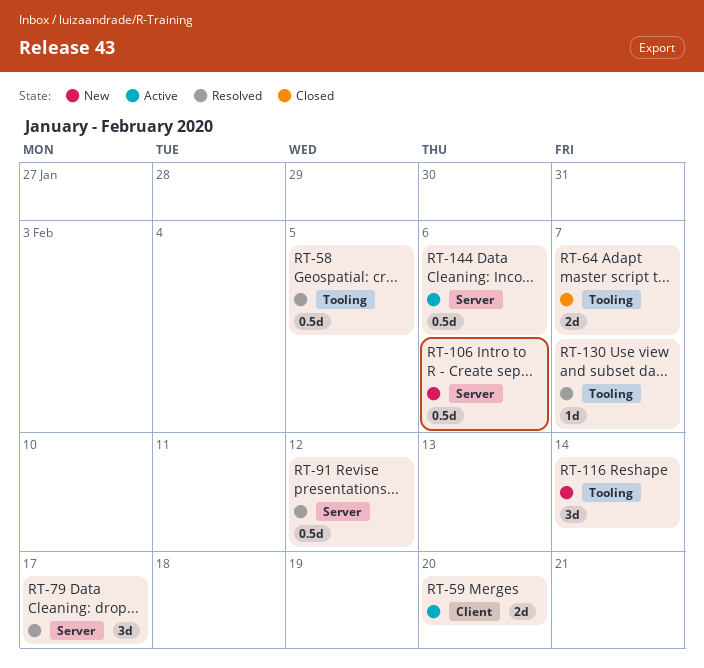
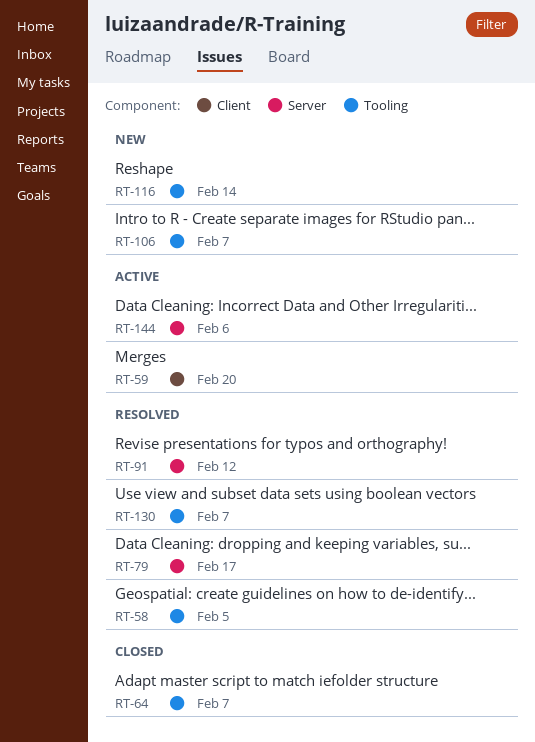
RT-106, label: Server -> Tooling
RT-106, due: Feb 6 -> Feb 7

